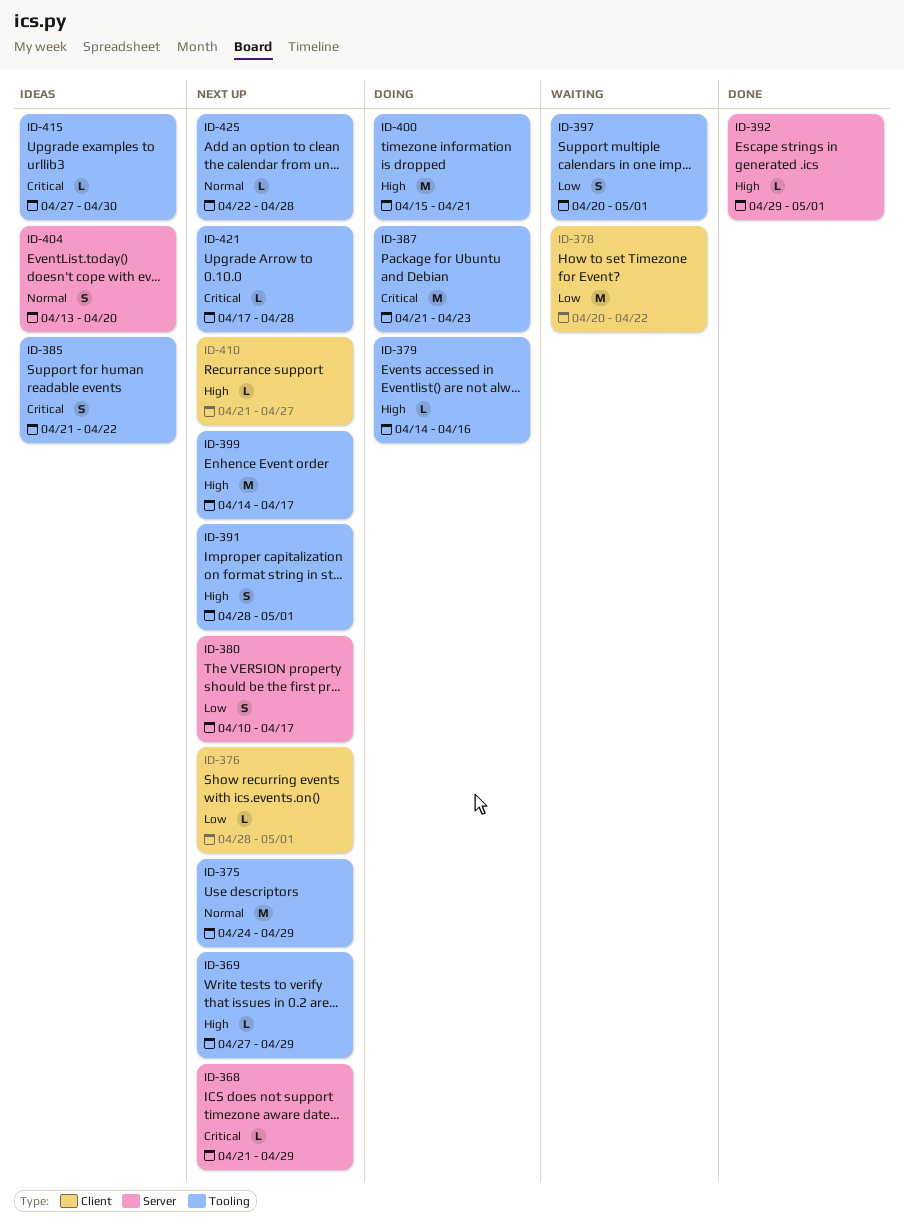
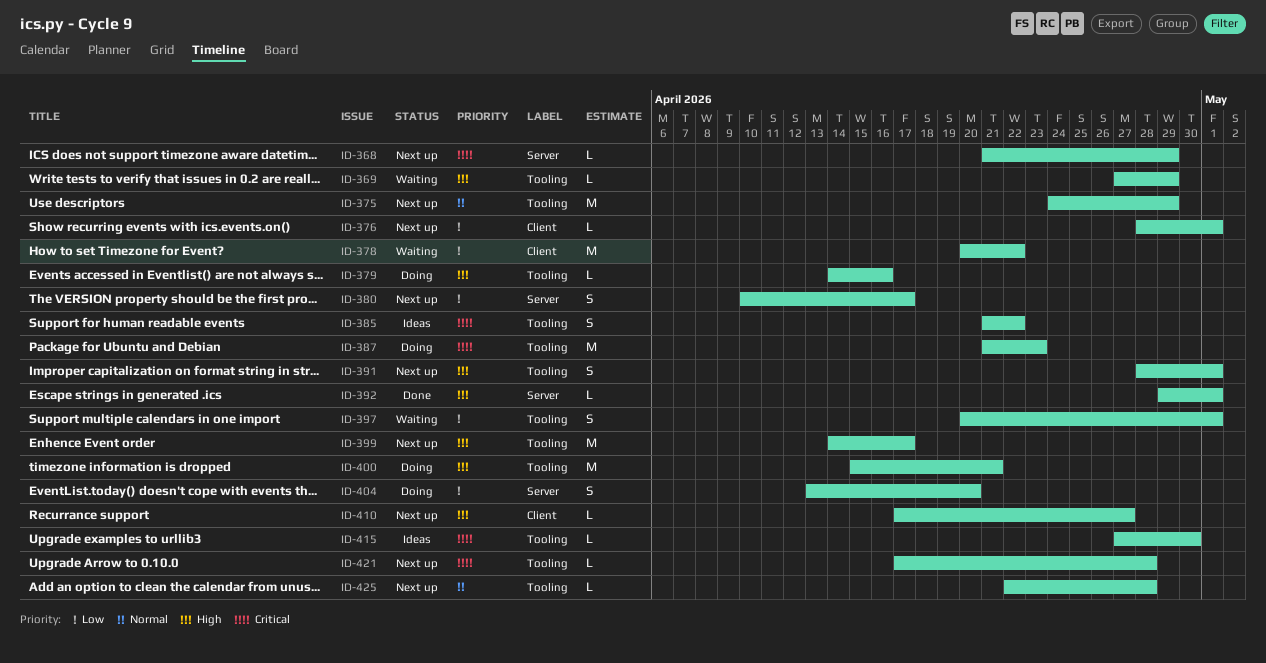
ID-369, status: Next up -> Waiting
ID-404, status: Ideas -> Doing
ID-404, priority: Normal -> Low
ID-410, start: Apr 21 -> Apr 17

